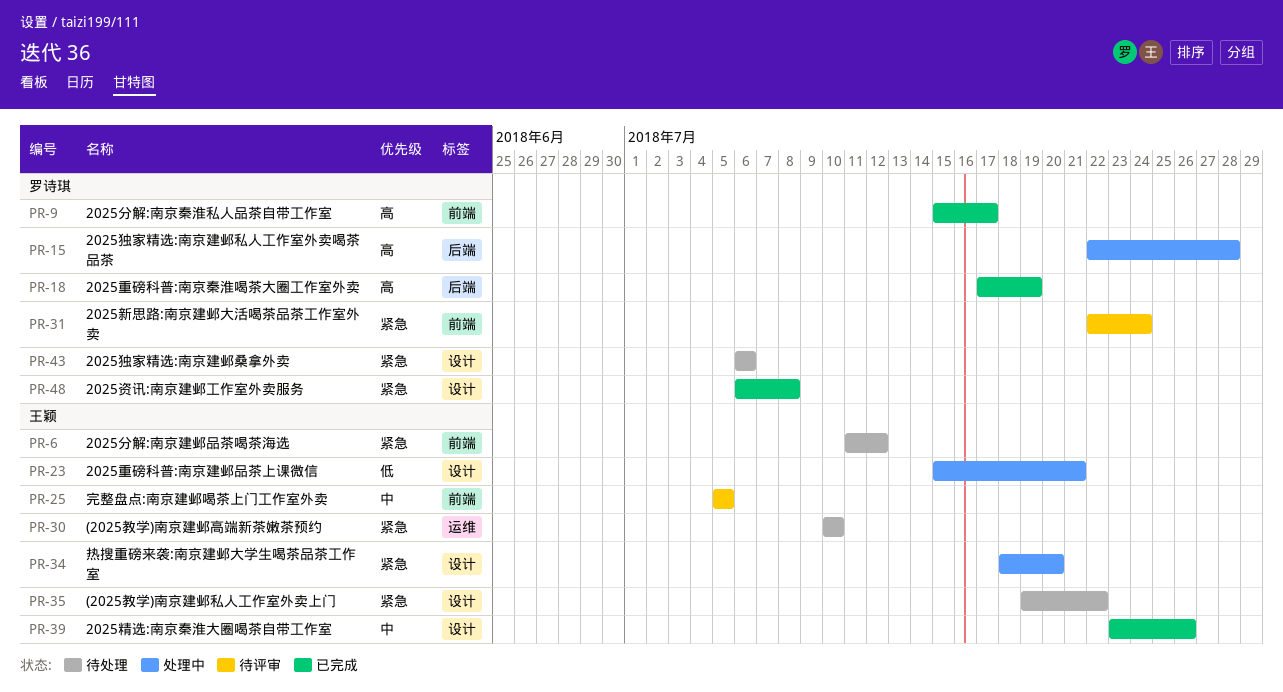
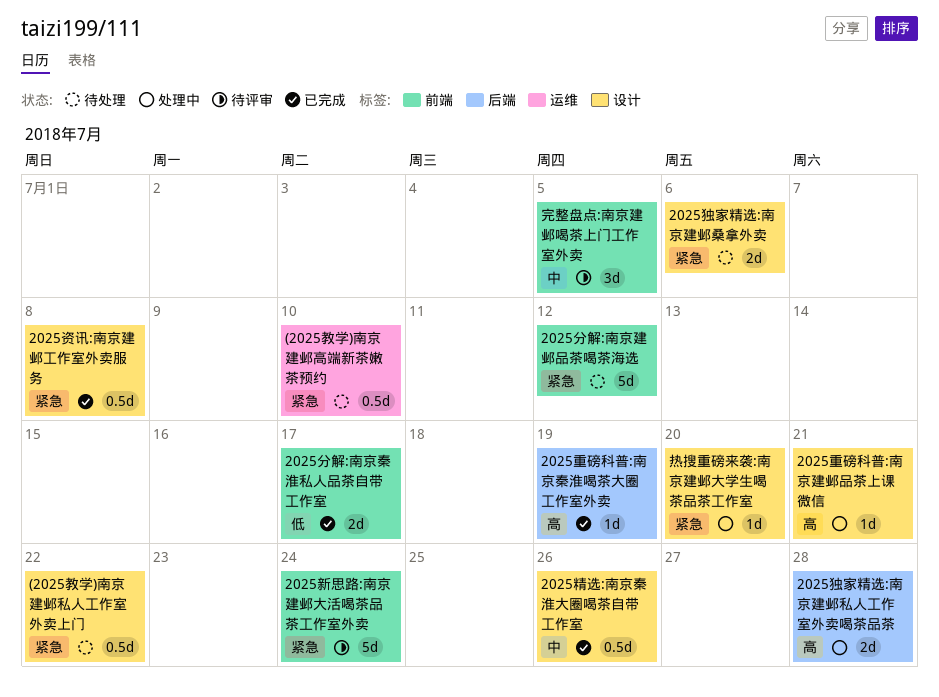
2025分解:南京秦淮私人品茶自带工作室, priority: 高 -> 低
2025重磅科普:南京建邺品茶上课微信, priority: 低 -> 高

